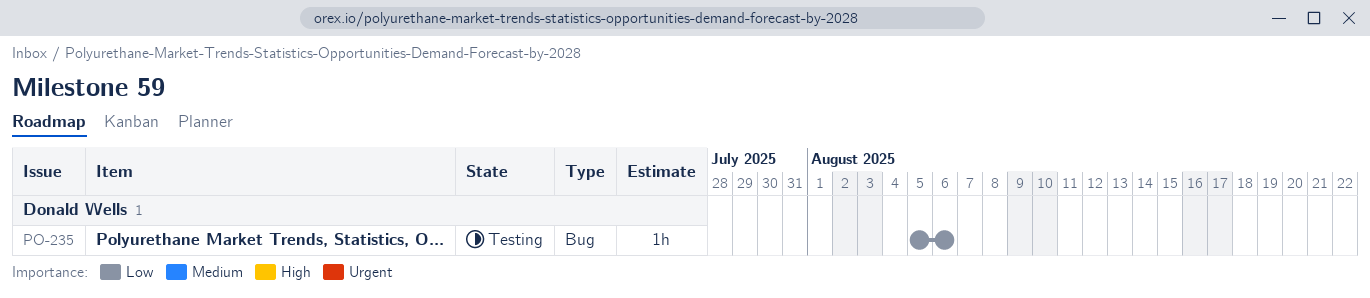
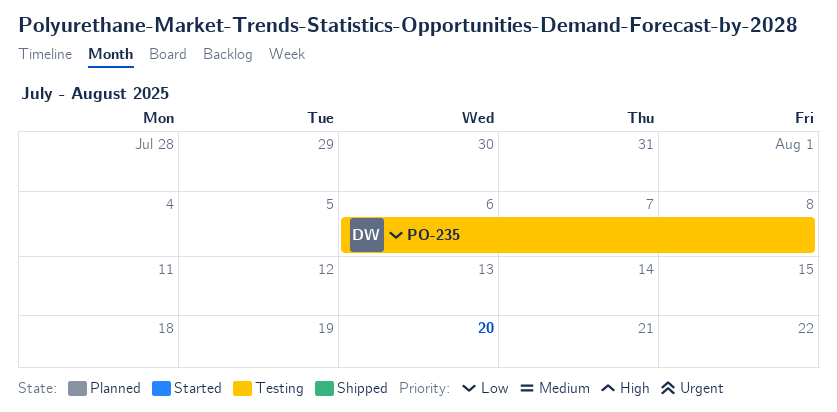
PO-235, start: Aug 5 -> Aug 6
PO-235, due: Aug 6 -> Aug 8

